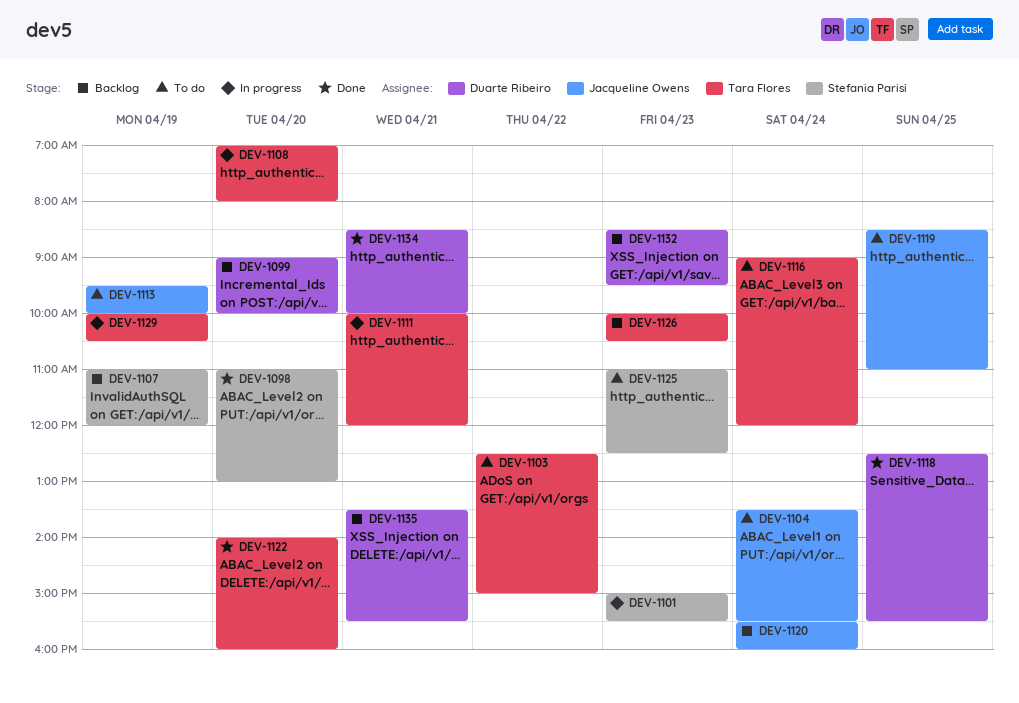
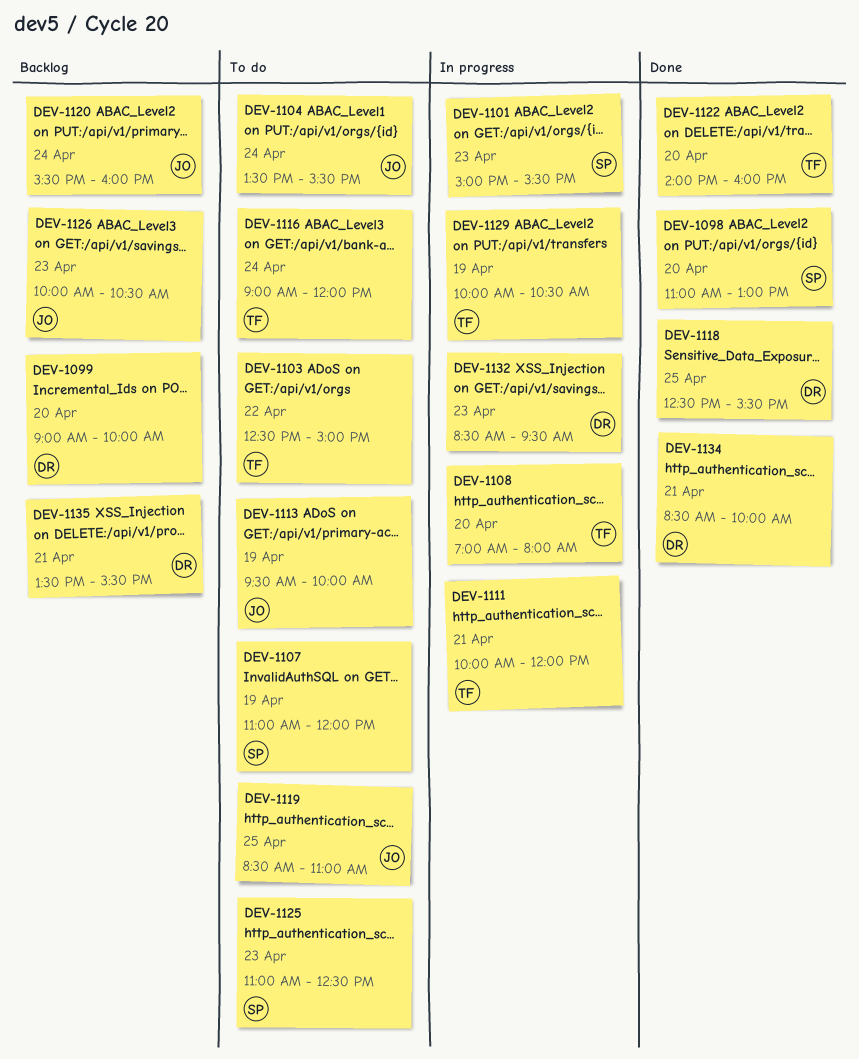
DEV-1107, status: Backlog -> To do
DEV-1126, owner: Tara Flores -> Jacqueline Owens
DEV-1132, status: Backlog -> In progress

